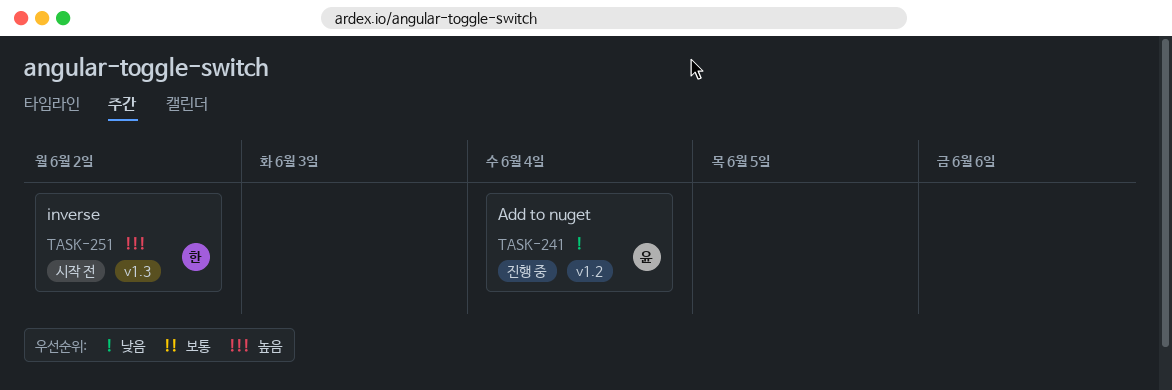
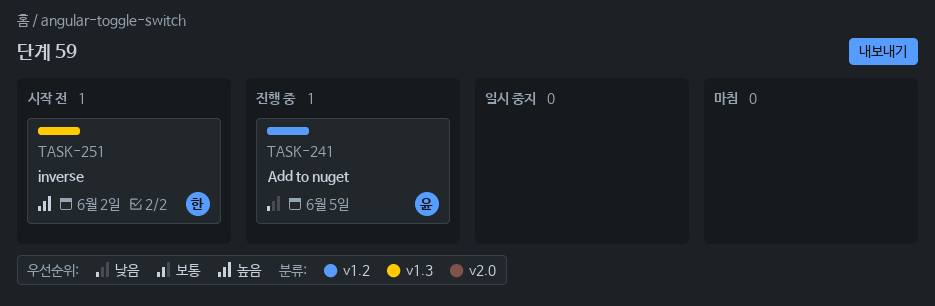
TASK-241, due: Jun 4 -> Jun 5

